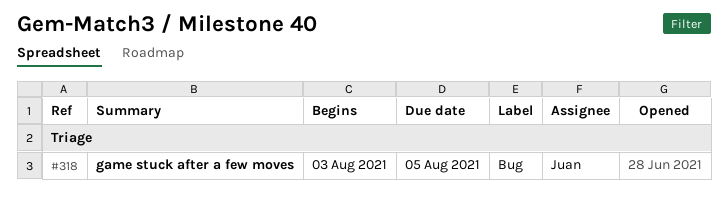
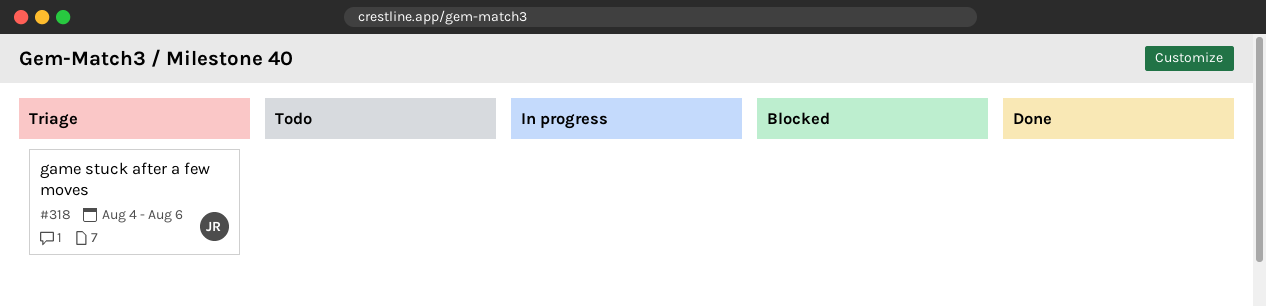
#318, start: Aug 3 -> Aug 4
#318, due: Aug 5 -> Aug 6

